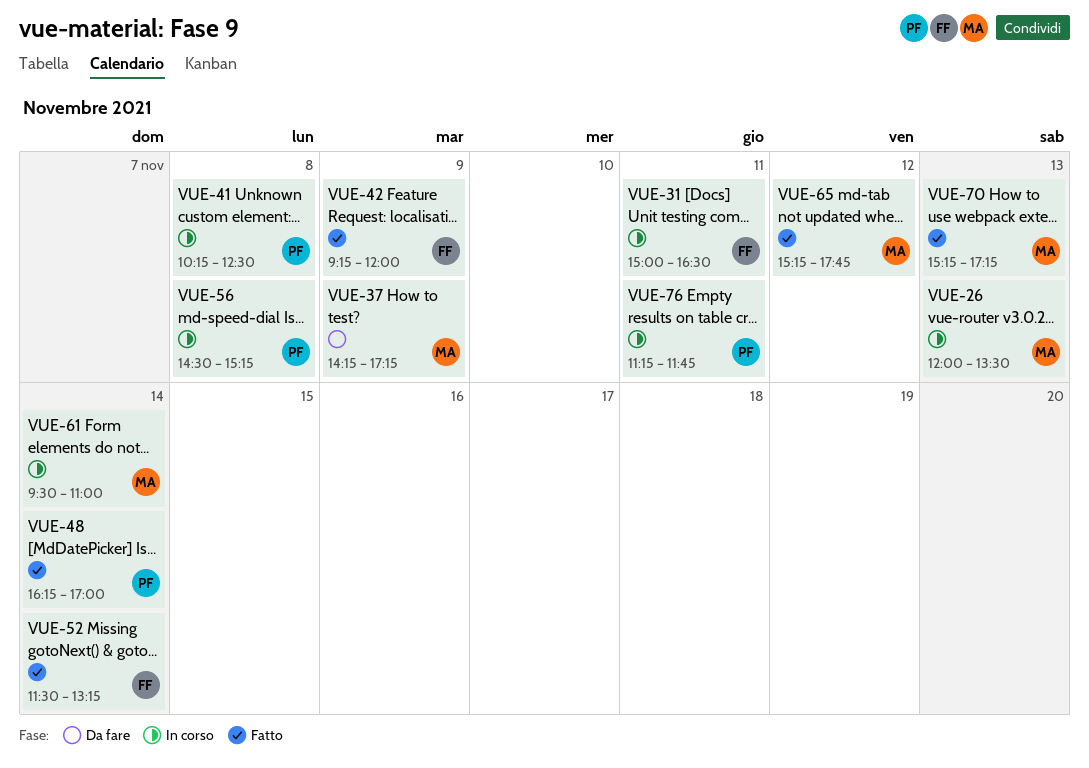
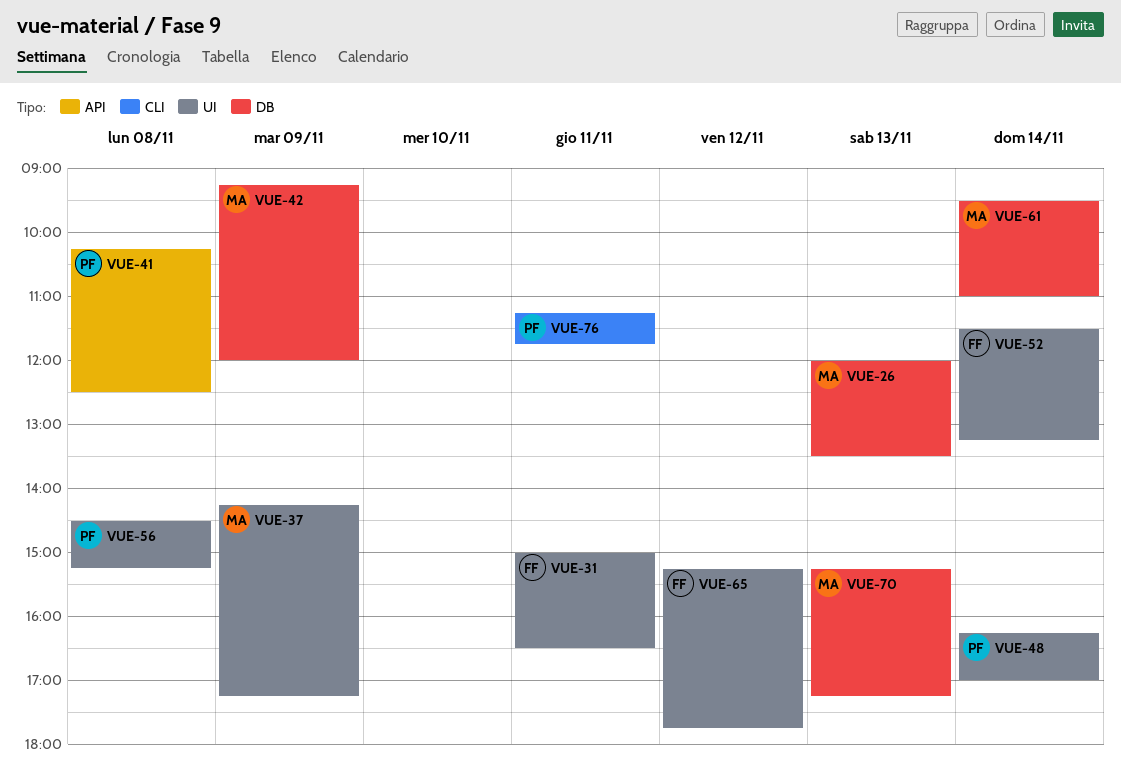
VUE-42, owner: FF -> MA
VUE-65, owner: MA -> FF

